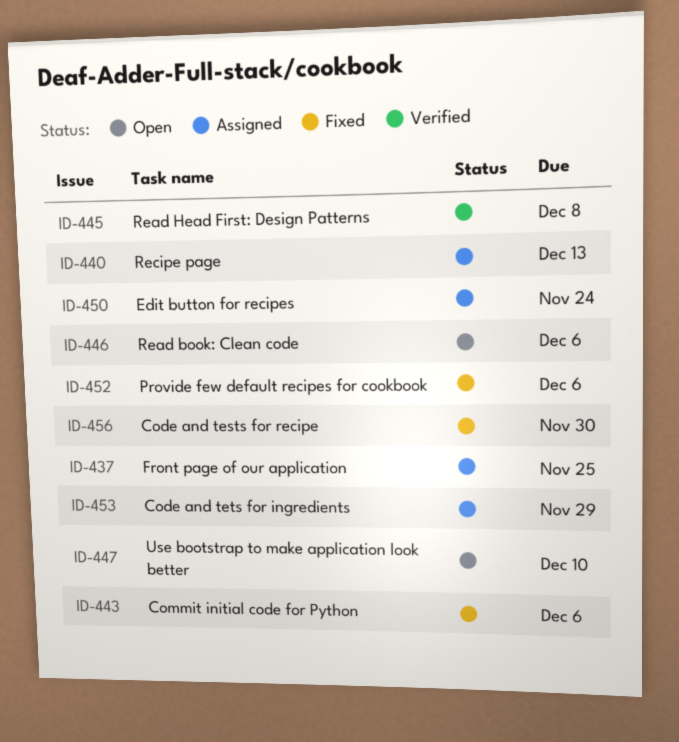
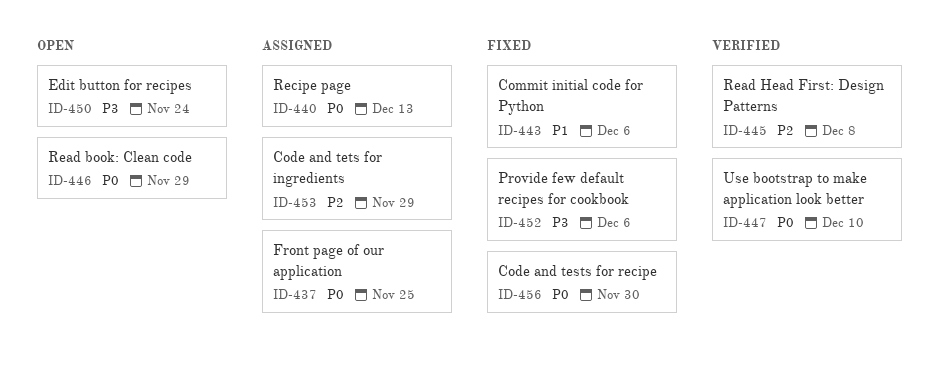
ID-446, due: Dec 6 -> Nov 29
ID-447, status: Open -> Verified
ID-450, status: Assigned -> Open

